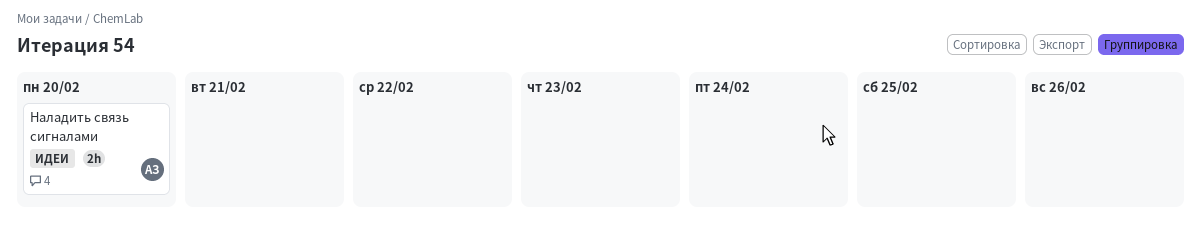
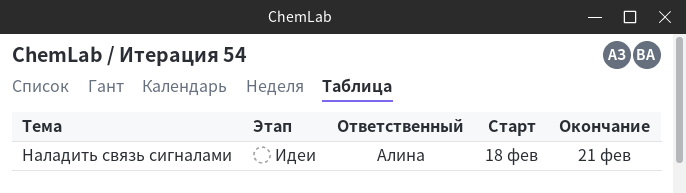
Наладить связь сигналами, due: Feb 20 -> Feb 21

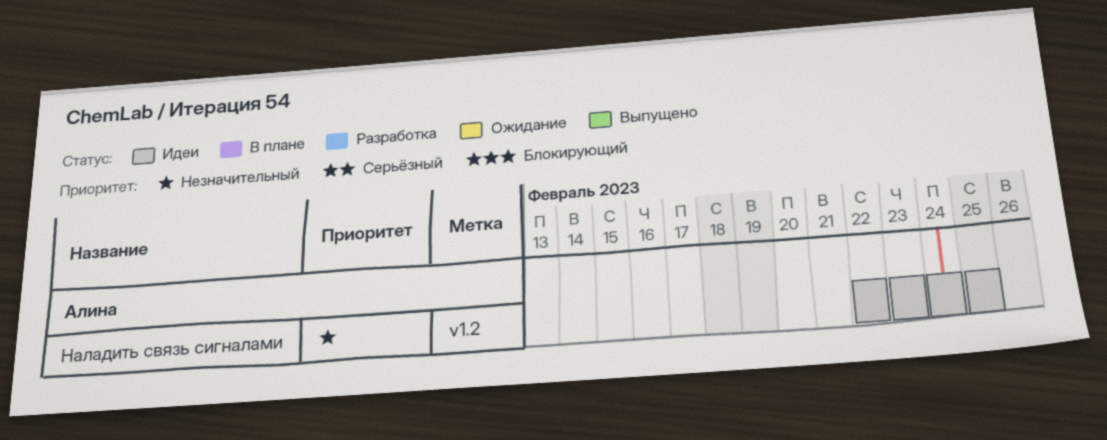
Наладить связь сигналами, start: Feb 18 -> Feb 22
Наладить связь сигналами, due: Feb 21 -> Feb 25

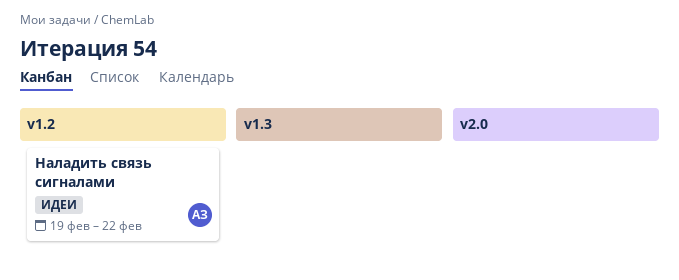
Наладить связь сигналами, start: Feb 22 -> Feb 19
Наладить связь сигналами, due: Feb 25 -> Feb 22

